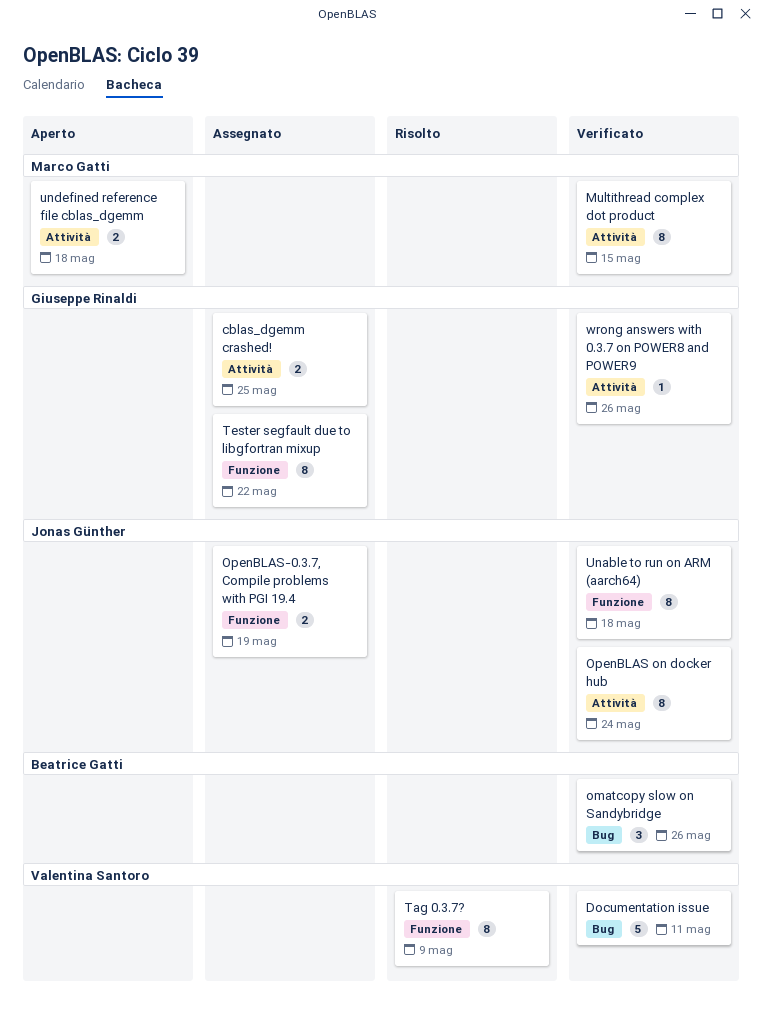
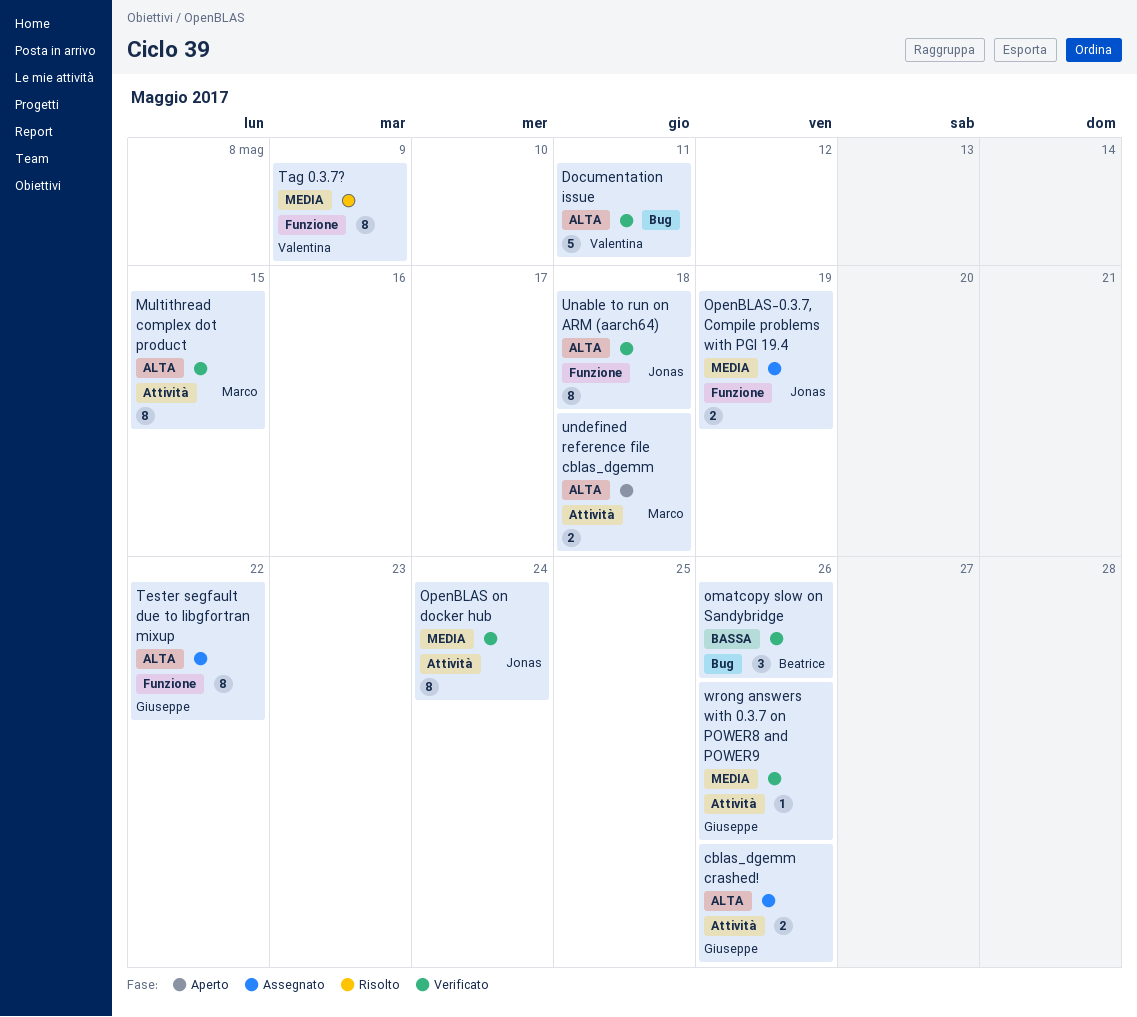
cblas_dgemm crashed!, due: May 25 -> May 26

